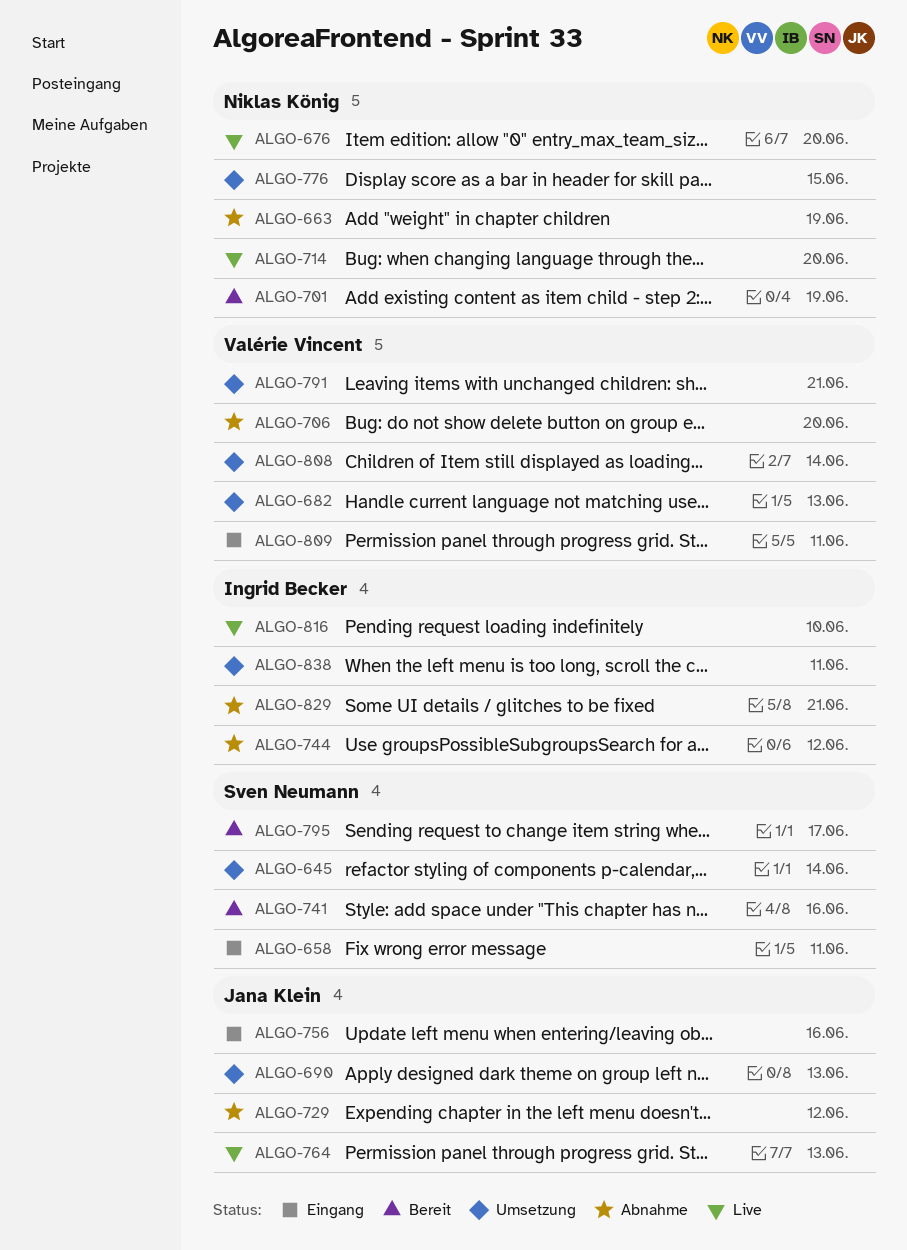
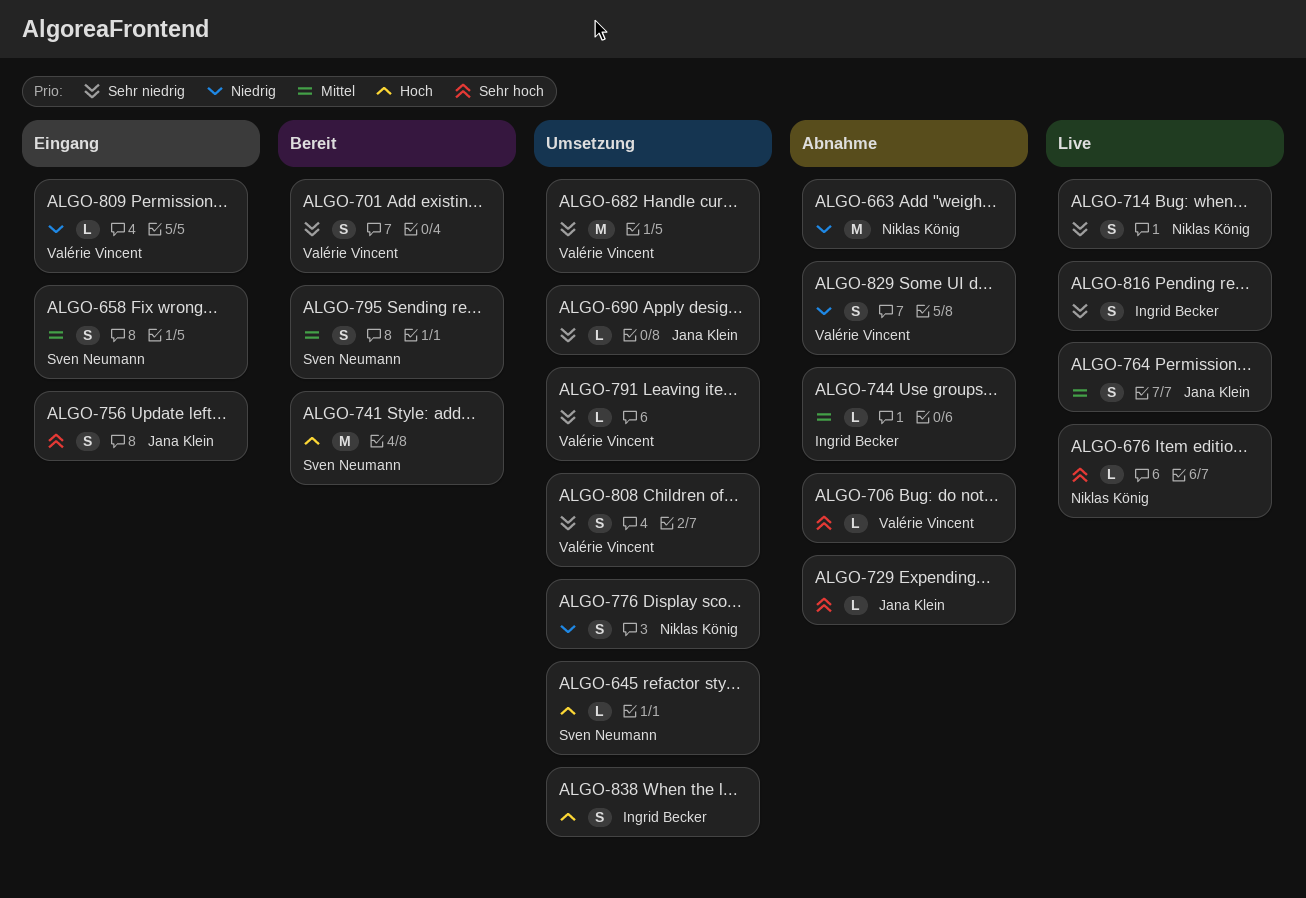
ALGO-701, owner: Niklas König -> Valérie Vincent
ALGO-829, owner: Ingrid Becker -> Valérie Vincent

